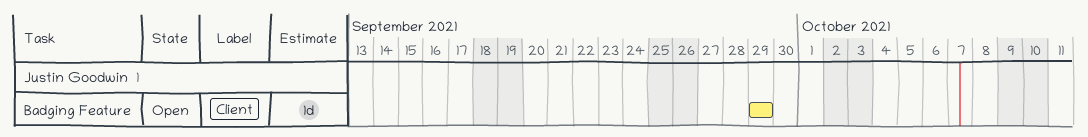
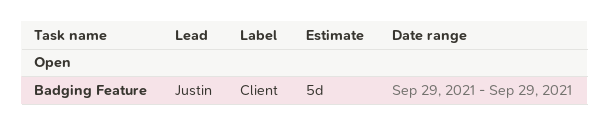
Badging Feature, estimate: 1d -> 5d

